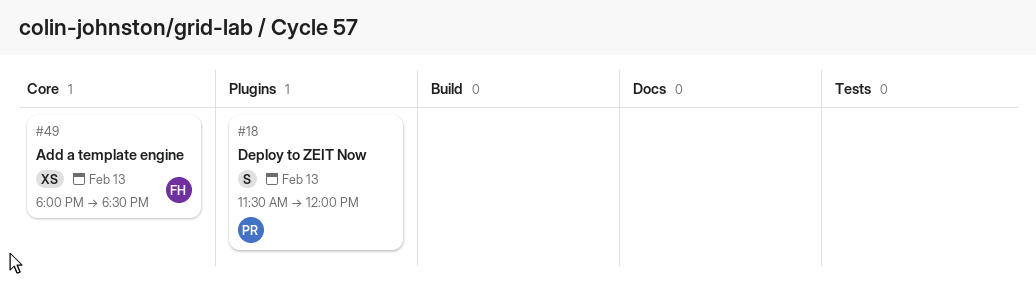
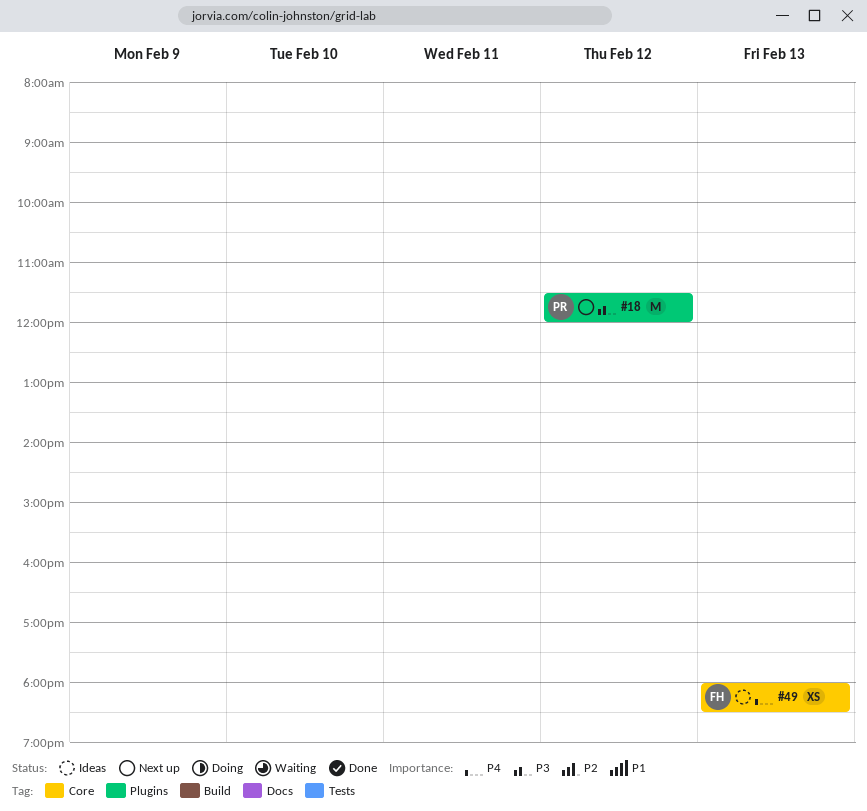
#18, estimate: S -> M
#18, day: Feb 13 -> Feb 12

